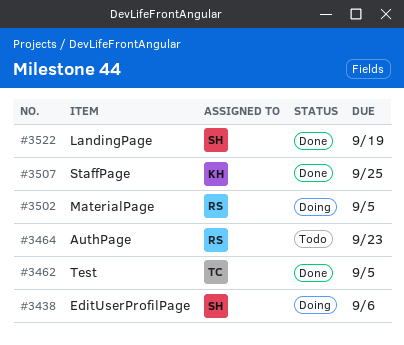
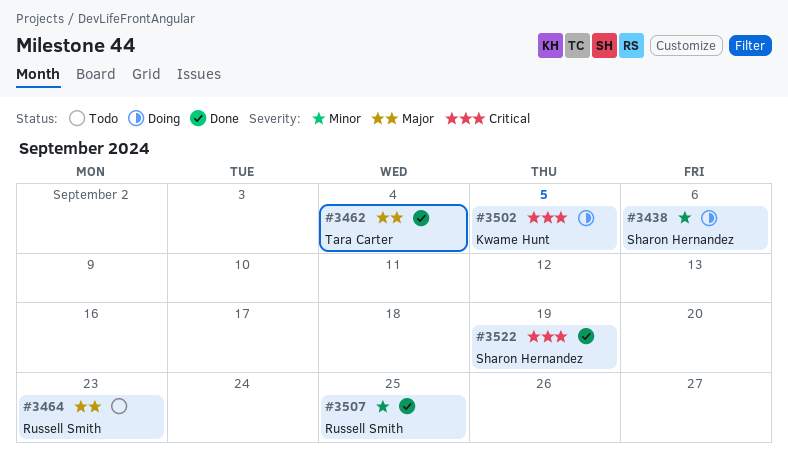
#3462, due: Sep 5 -> Sep 4
#3502, owner: Russell Smith -> Kwame Hunt
#3507, owner: Kwame Hunt -> Russell Smith

